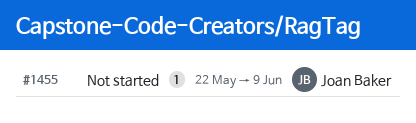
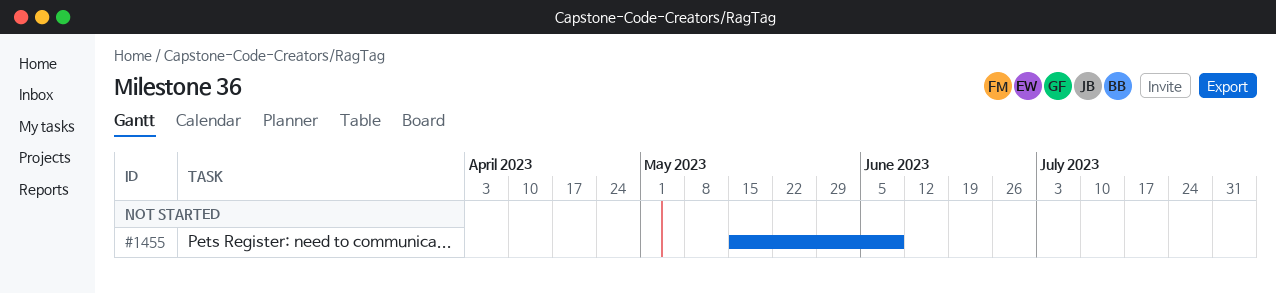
#1455, start: May 22 -> May 15

